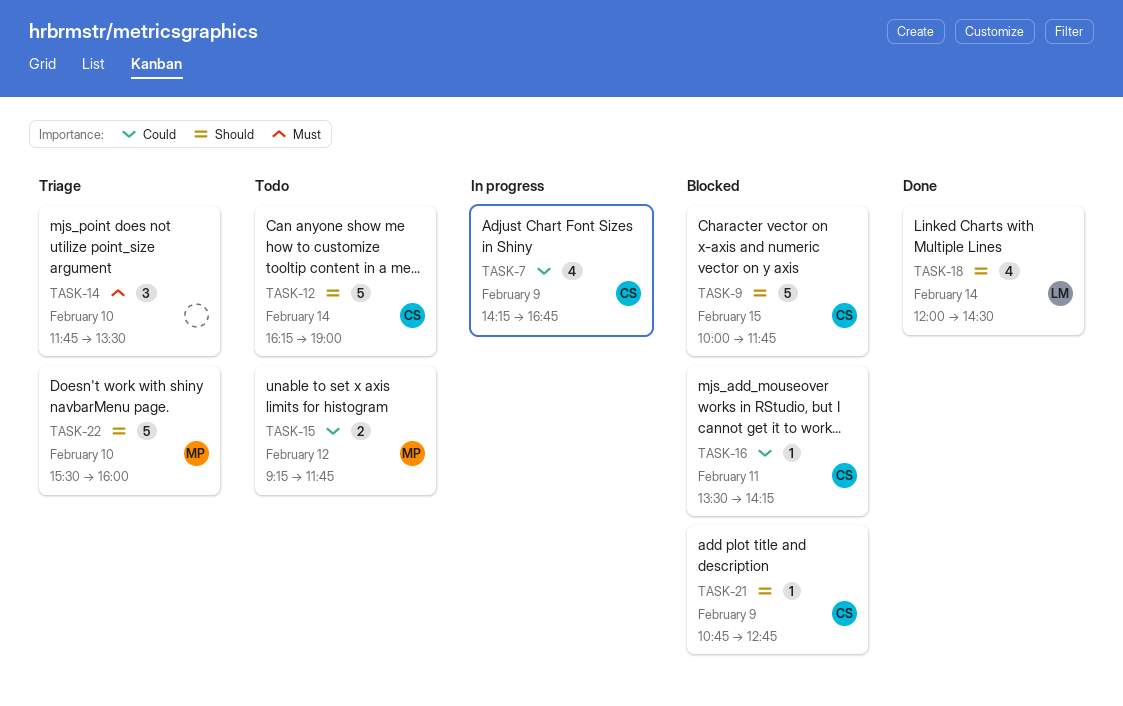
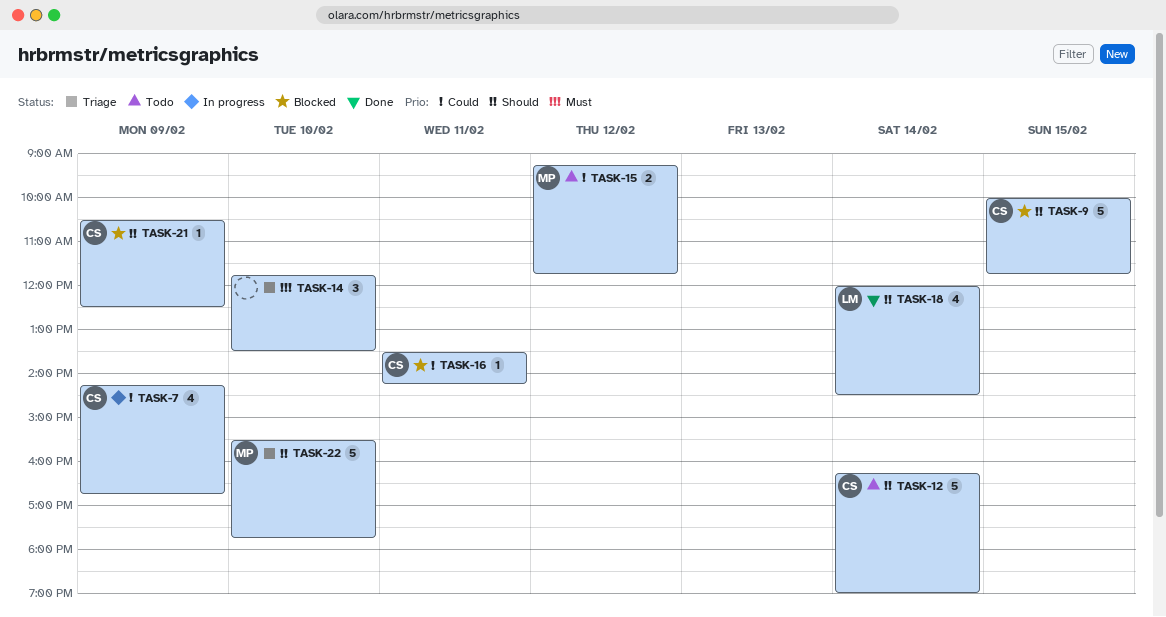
TASK-21, begins: 10:45 -> 10:30
TASK-21, ends: 12:45 -> 12:30
TASK-22, ends: 16:00 -> 17:45

